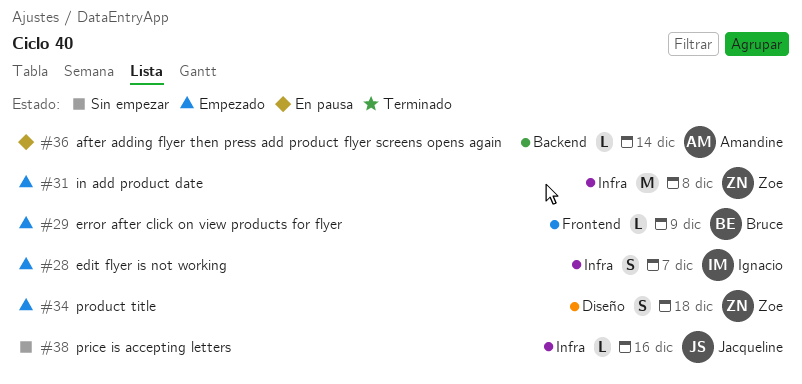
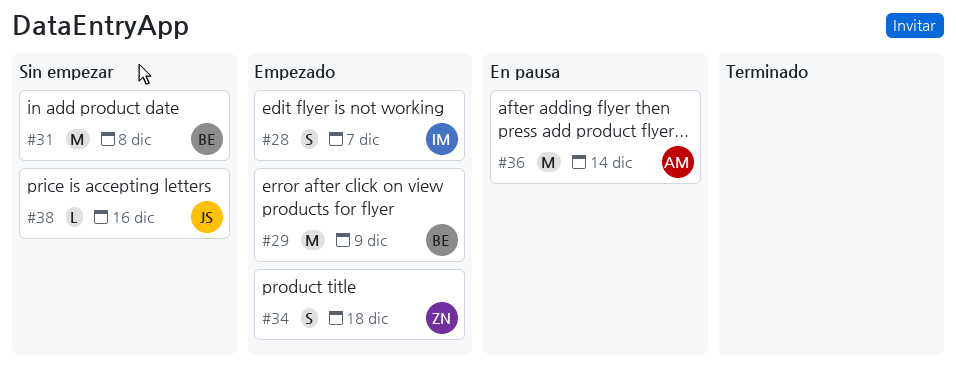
#29, estimate: L -> M
#31, status: Empezado -> Sin empezar
#31, owner: Zoe -> Bruce
#36, estimate: L -> M

